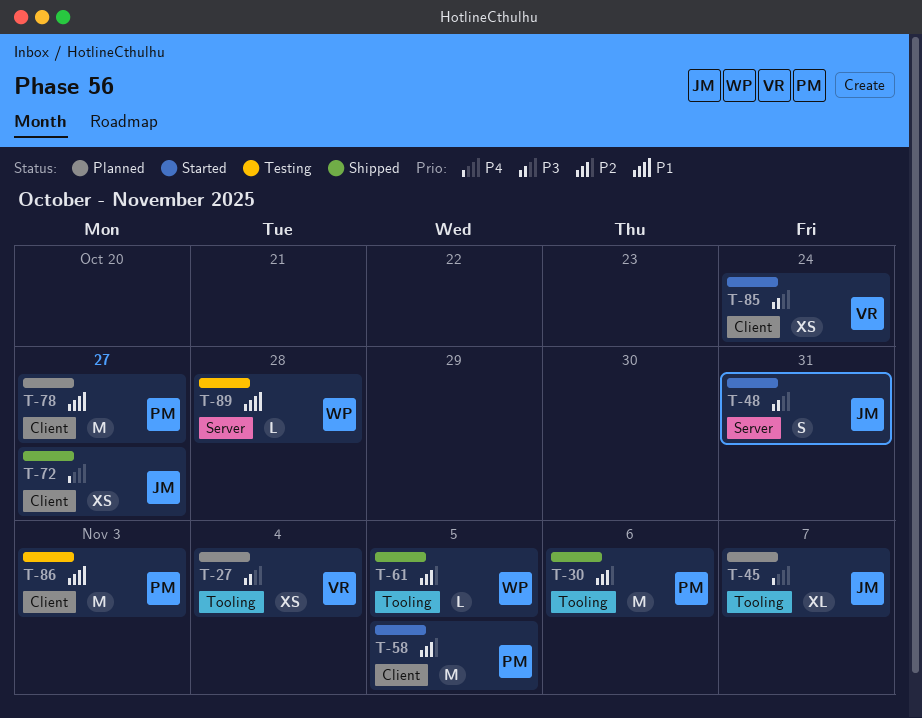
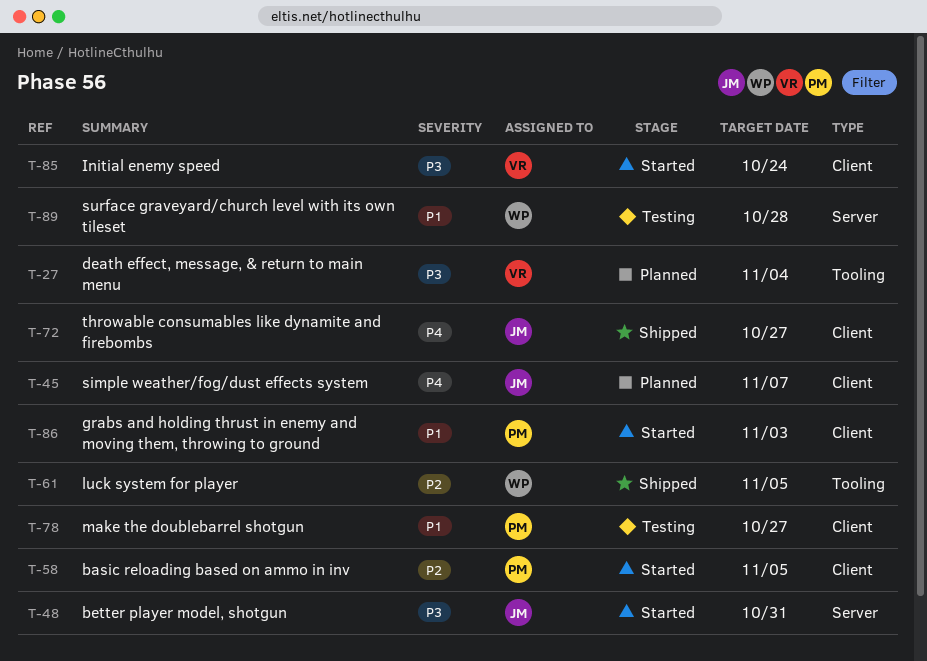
T-30: present -> none
T-45, label: Tooling -> Client
T-78, status: Planned -> Testing
T-86, status: Testing -> Started

